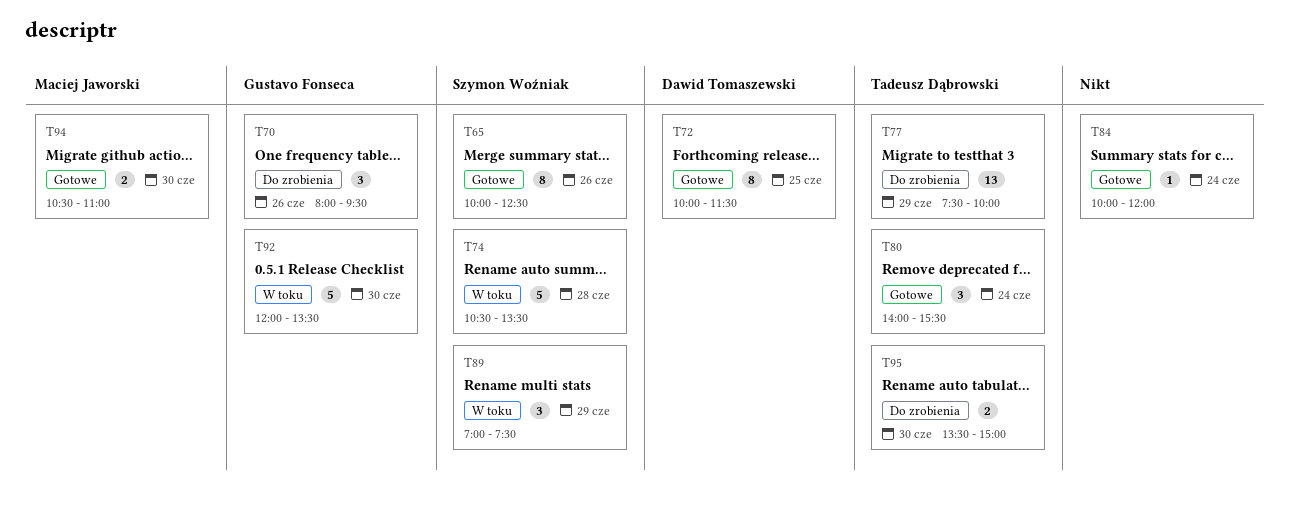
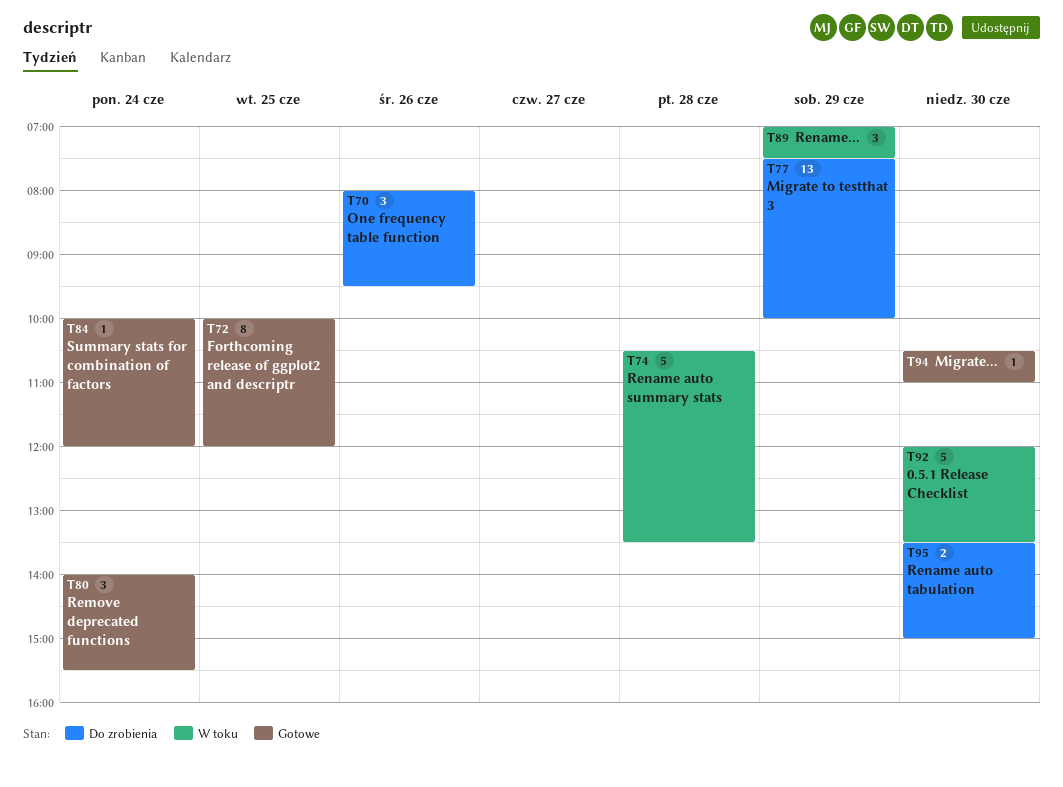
T65: present -> none
T72, ends: 11:30 -> 12:00
T94, estimate: 2 -> 1

